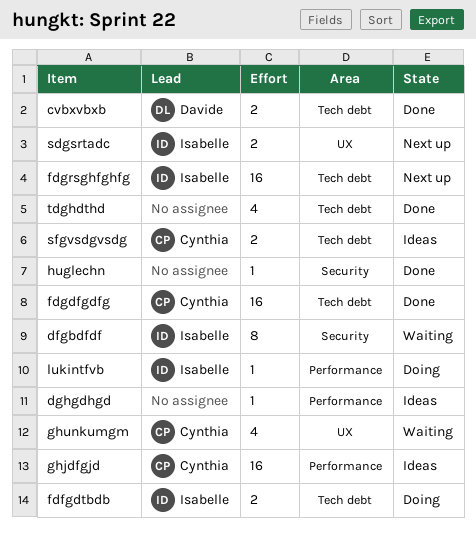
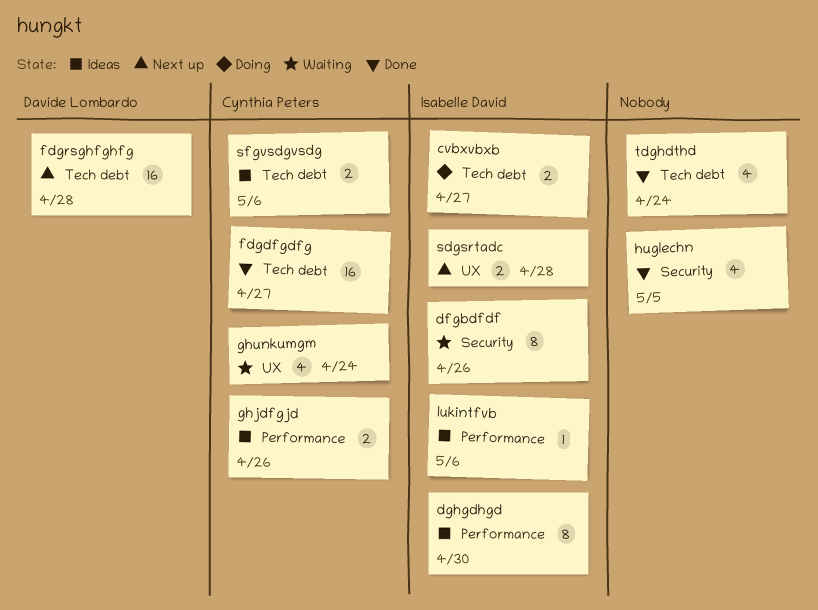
cvbxvbxb, status: Done -> Doing
cvbxvbxb, owner: Davide Lombardo -> Isabelle David
dghgdhgd, owner: none -> Isabelle David
dghgdhgd, estimate: 1 -> 8
fdfgdtbdb: present -> none
fdgrsghfghfg, owner: Isabelle David -> Davide Lombardo
ghjdfgjd, estimate: 16 -> 2
huglechn, estimate: 1 -> 4
lukintfvb, status: Doing -> Ideas

